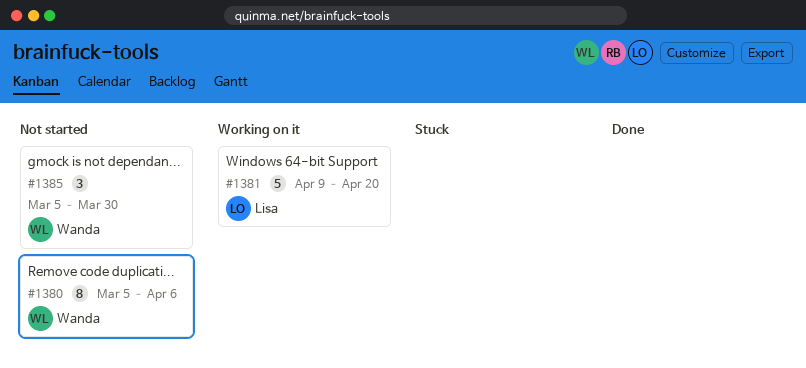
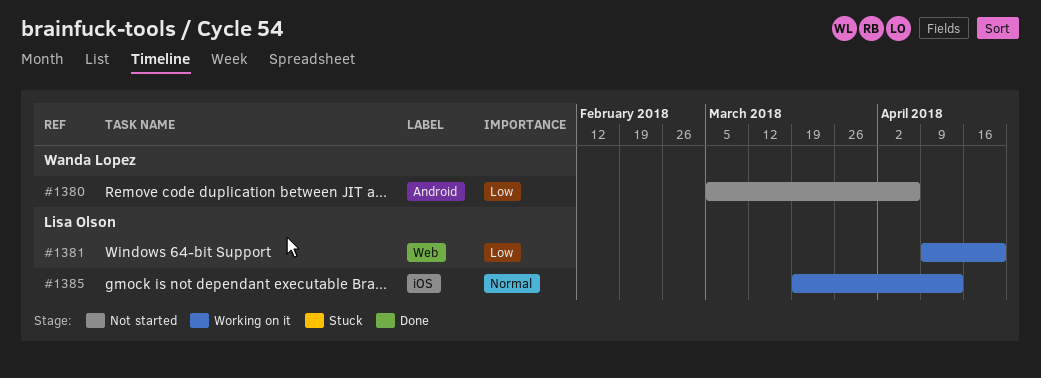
#1385, status: Not started -> Working on it
#1385, owner: Wanda Lopez -> Lisa Olson
#1385, start: Mar 5 -> Mar 19
#1385, due: Mar 30 -> Apr 13

